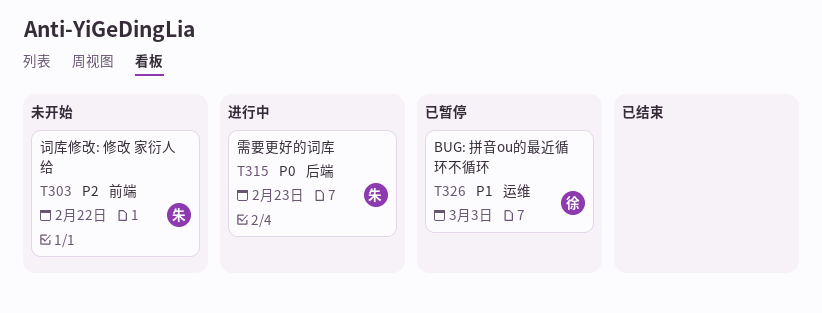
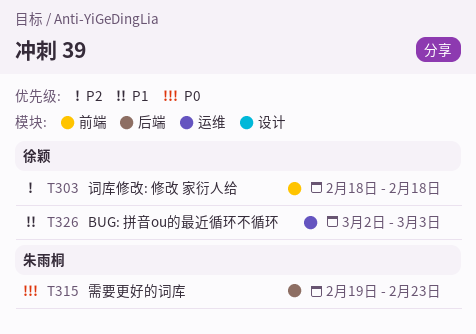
T303, owner: 朱雨桐 -> 徐颖
T303, due: Feb 22 -> Feb 18

